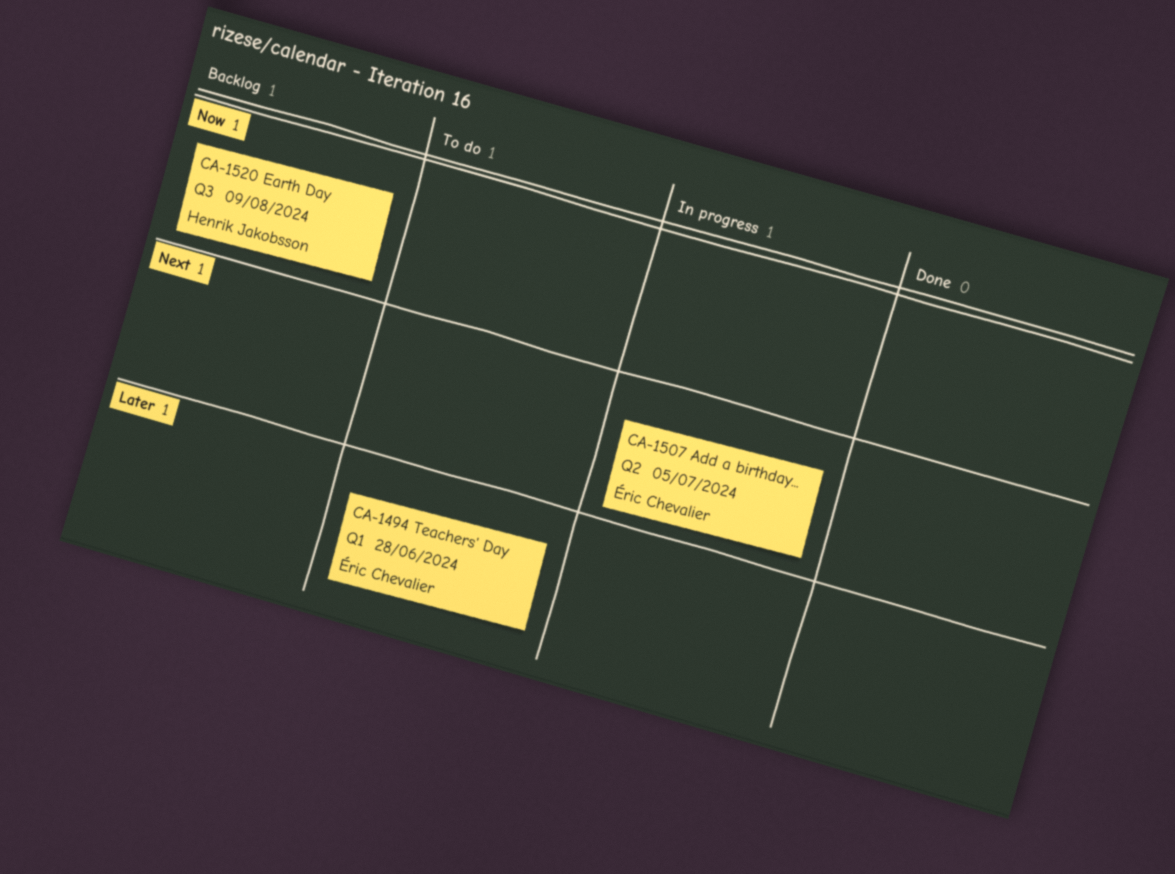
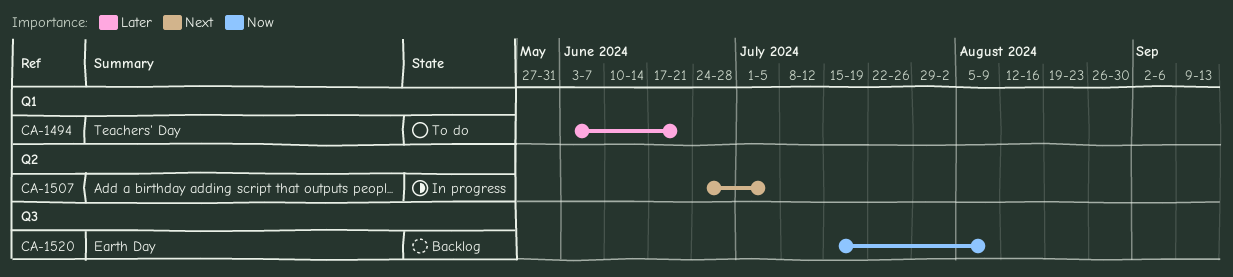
CA-1494, due: Jun 28 -> Jun 21

